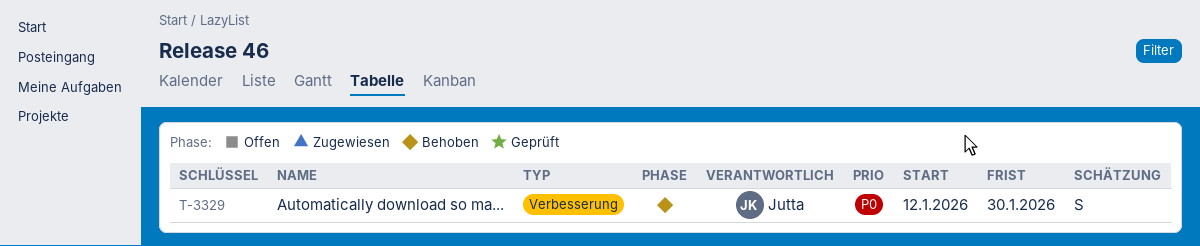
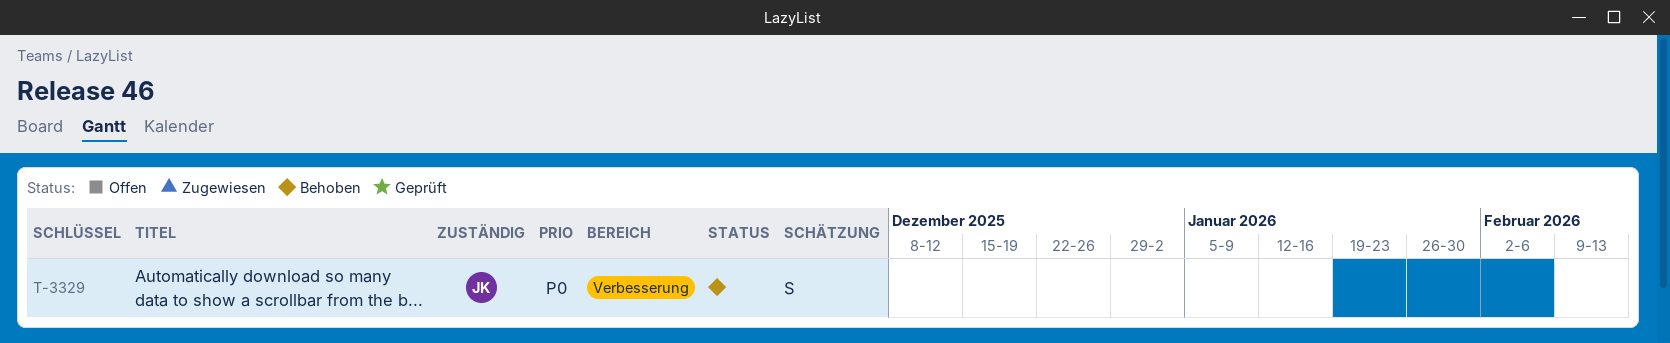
T-3329, start: Jan 12 -> Jan 19
T-3329, due: Jan 30 -> Feb 6

